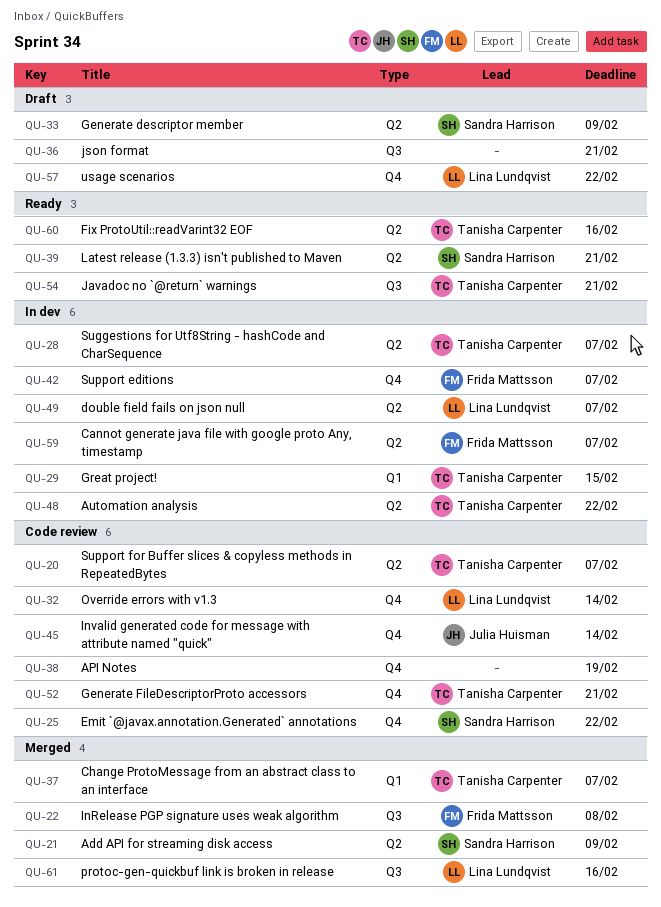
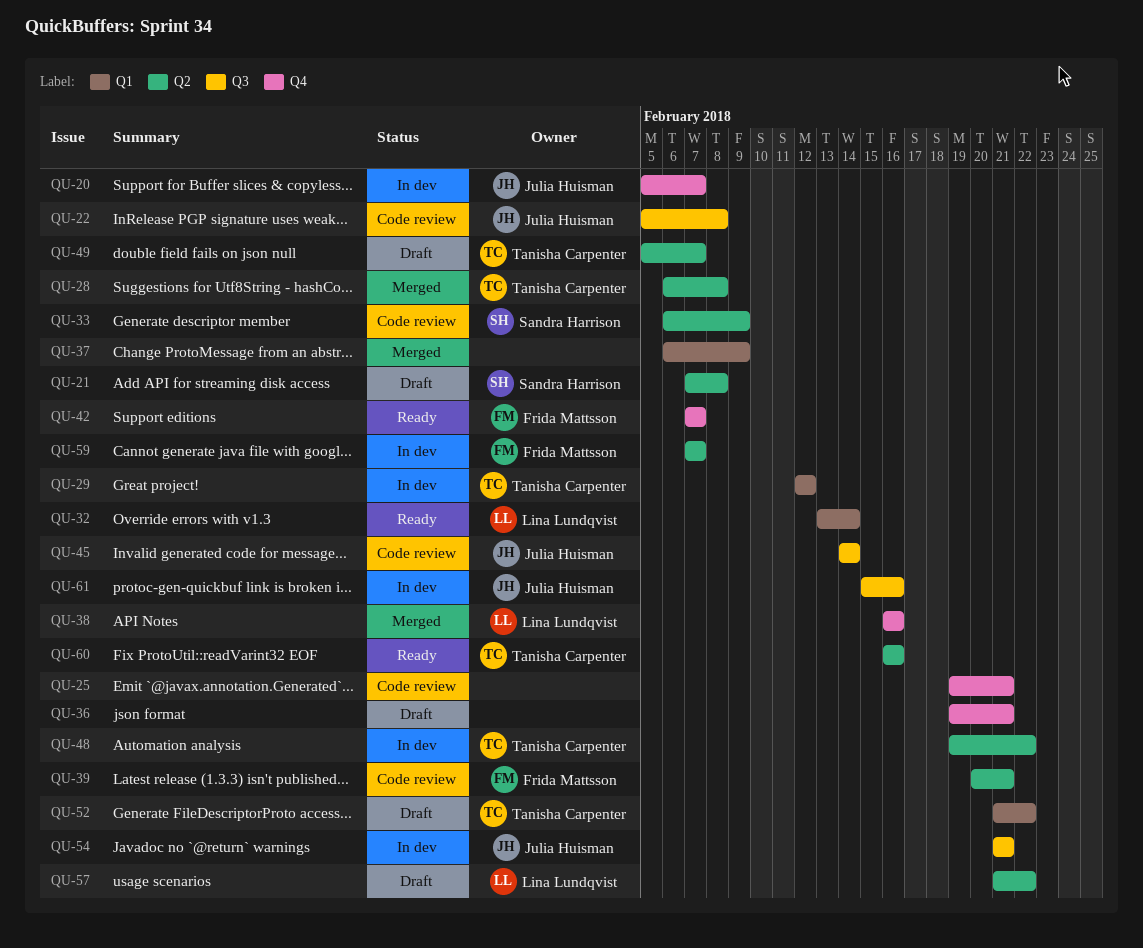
QU-20, status: Code review -> In dev
QU-20, owner: Tanisha Carpenter -> Julia Huisman
QU-20, label: Q2 -> Q4
QU-21, status: Merged -> Draft
QU-21, due: Feb 9 -> Feb 8
QU-22, status: Merged -> Code review
QU-22, owner: Frida Mattsson -> Julia Huisman
QU-25, owner: Sandra Harrison -> none
QU-25, due: Feb 22 -> Feb 21
QU-28, status: In dev -> Merged
QU-28, due: Feb 7 -> Feb 8
QU-29, due: Feb 15 -> Feb 12
QU-32, status: Code review -> Ready
QU-32, label: Q4 -> Q1
QU-33, status: Draft -> Code review
QU-36, label: Q3 -> Q4
QU-37, owner: Tanisha Carpenter -> none
QU-37, due: Feb 7 -> Feb 9
QU-38, status: Code review -> Merged
QU-38, owner: none -> Lina Lundqvist
QU-38, due: Feb 19 -> Feb 16
QU-39, status: Ready -> Code review
QU-39, owner: Sandra Harrison -> Frida Mattsson
QU-42, status: In dev -> Ready
QU-45, label: Q4 -> Q3
QU-49, status: In dev -> Draft
QU-49, owner: Lina Lundqvist -> Tanisha Carpenter
QU-52, status: Code review -> Draft
QU-52, label: Q4 -> Q1
QU-52, due: Feb 21 -> Feb 22
QU-54, status: Ready -> In dev
QU-54, owner: Tanisha Carpenter -> Julia Huisman
QU-57, label: Q4 -> Q2
QU-61, status: Merged -> In dev
QU-61, owner: Lina Lundqvist -> Julia Huisman

